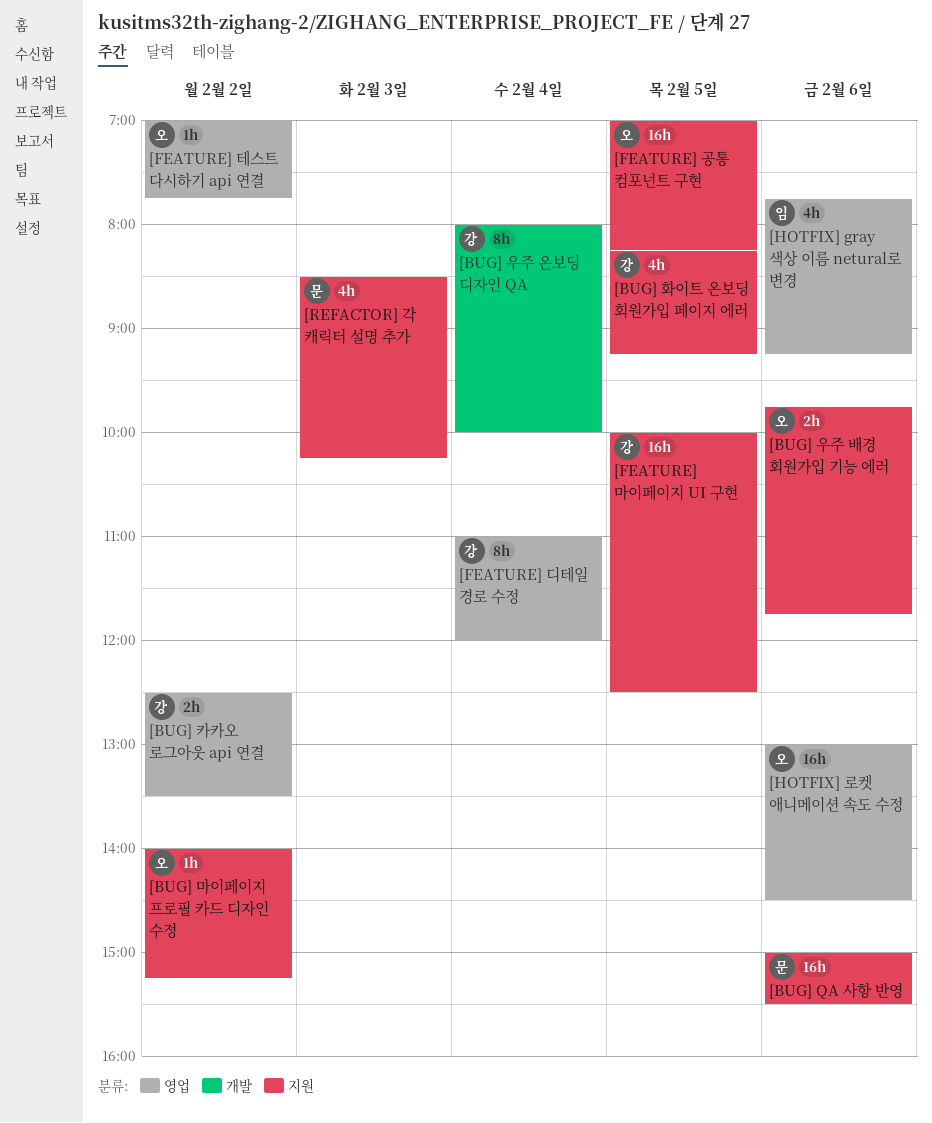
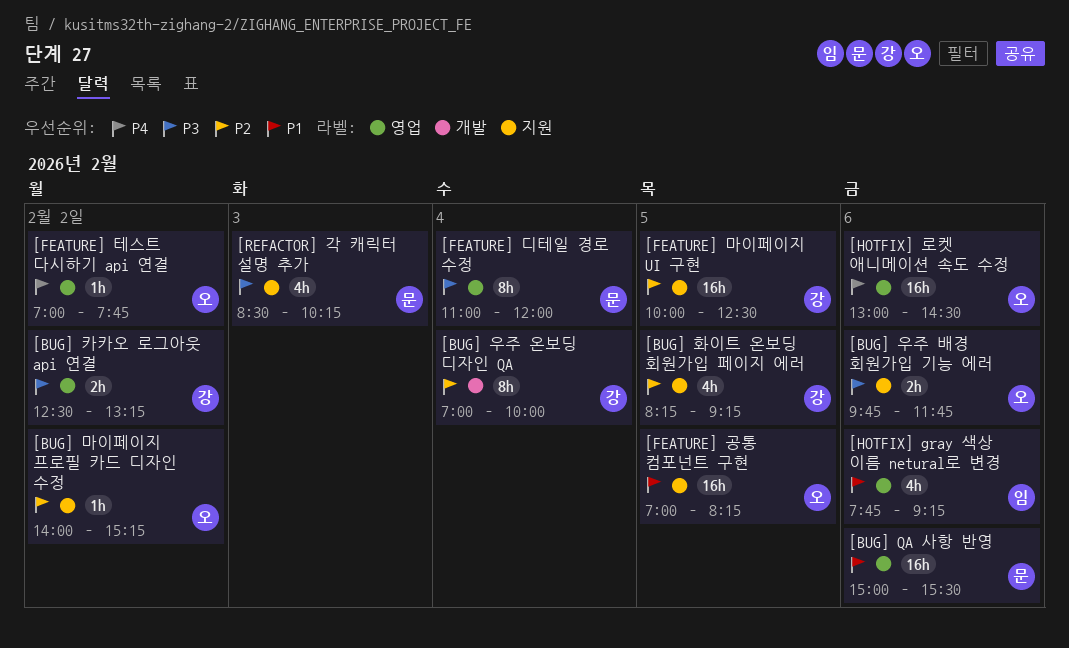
[BUG] QA 사항 반영, label: 지원 -> 영업
[BUG] 우주 온보딩 디자인 QA, begins: 08:00 -> 07:00
[BUG] 카카오 로그아웃 api 연결, ends: 13:30 -> 13:15
[FEATURE] 디테일 경로 수정, owner: 강 -> 문

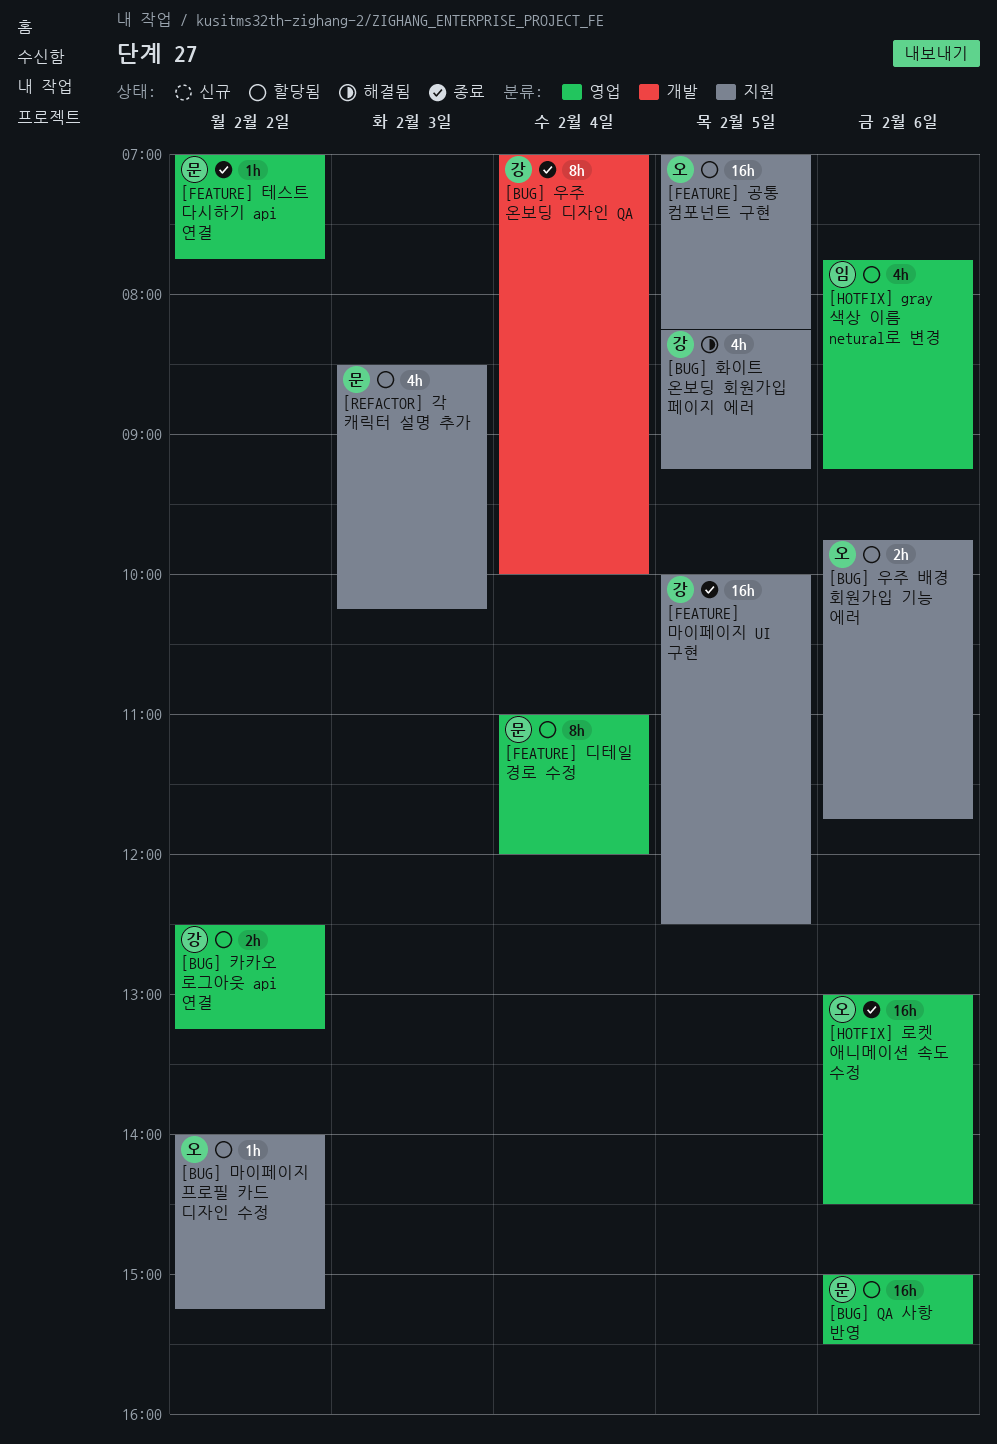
[FEATURE] 테스트 다시하기 api 연결, owner: 오 -> 문

